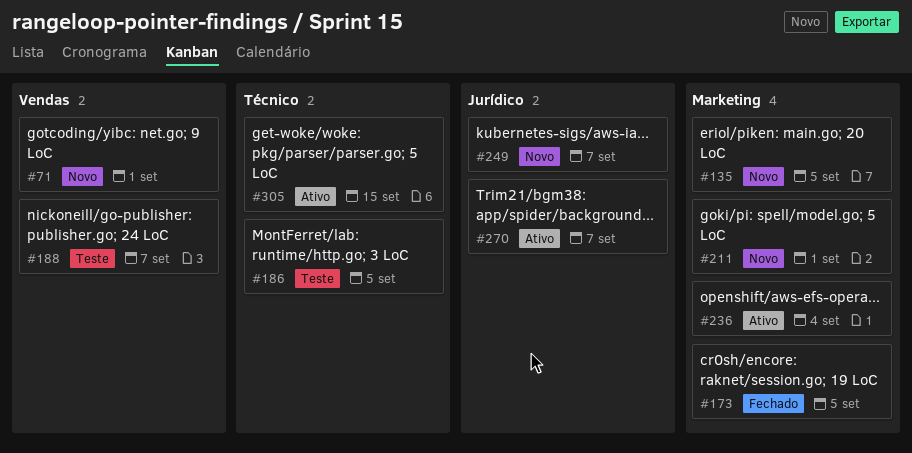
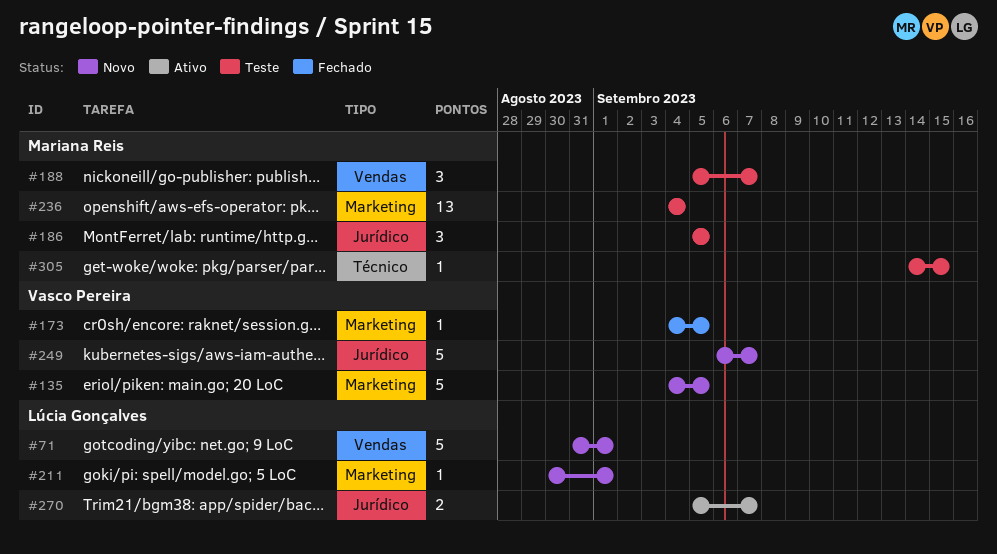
#186, label: Técnico -> Jurídico
#236, status: Ativo -> Teste
#305, status: Ativo -> Teste

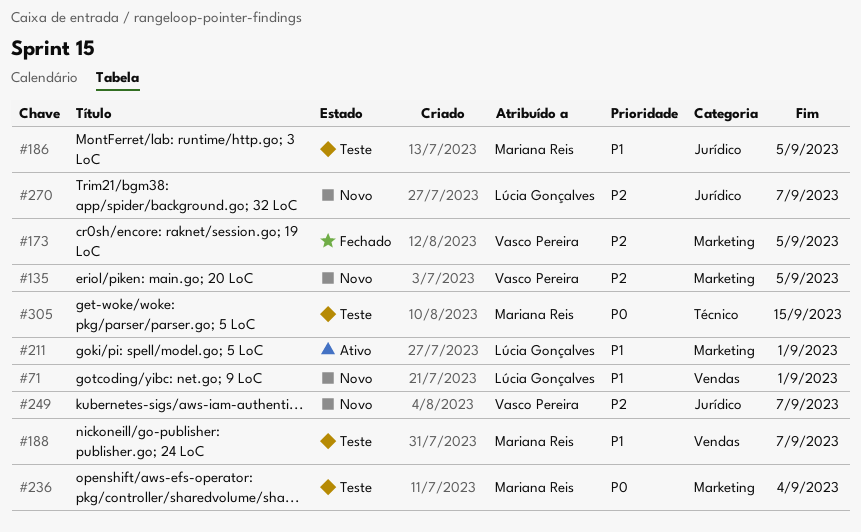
#211, status: Novo -> Ativo
#270, status: Ativo -> Novo

